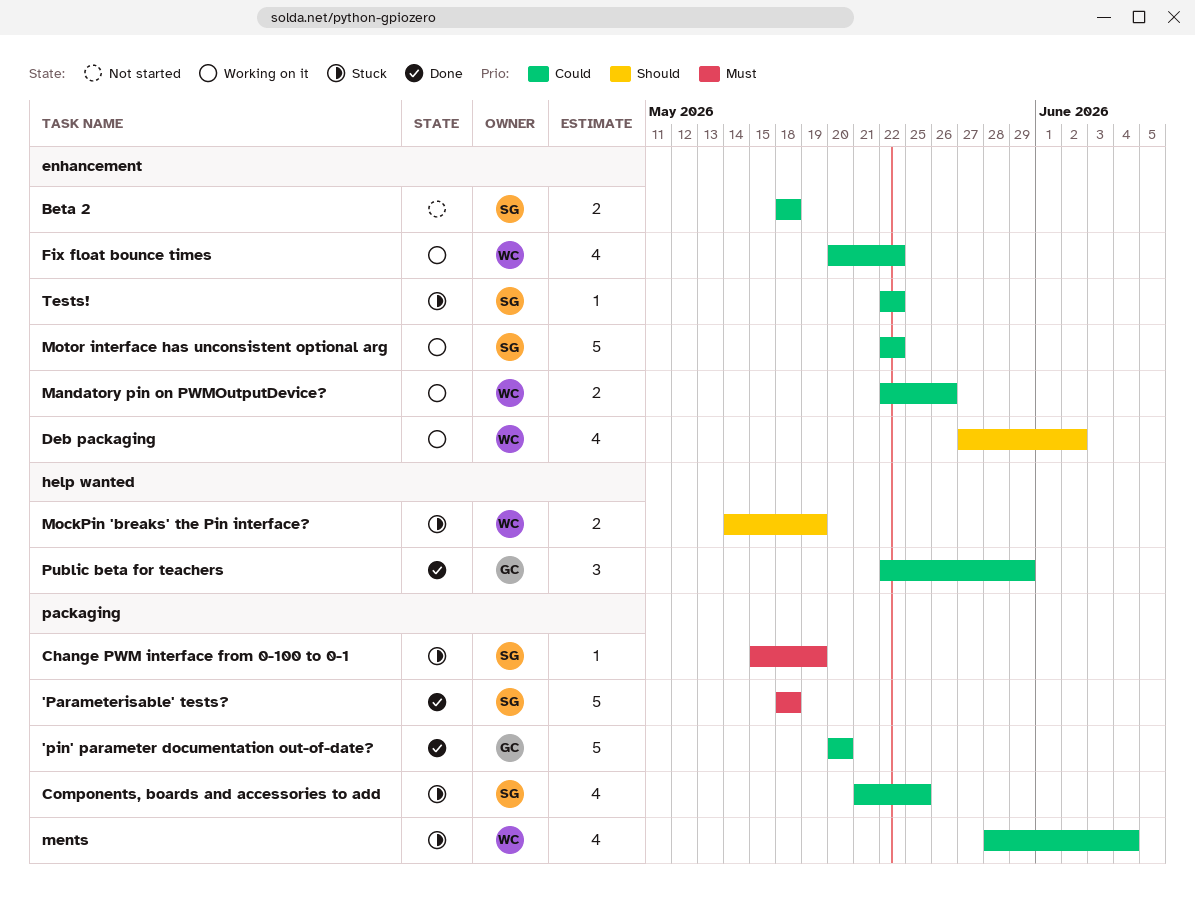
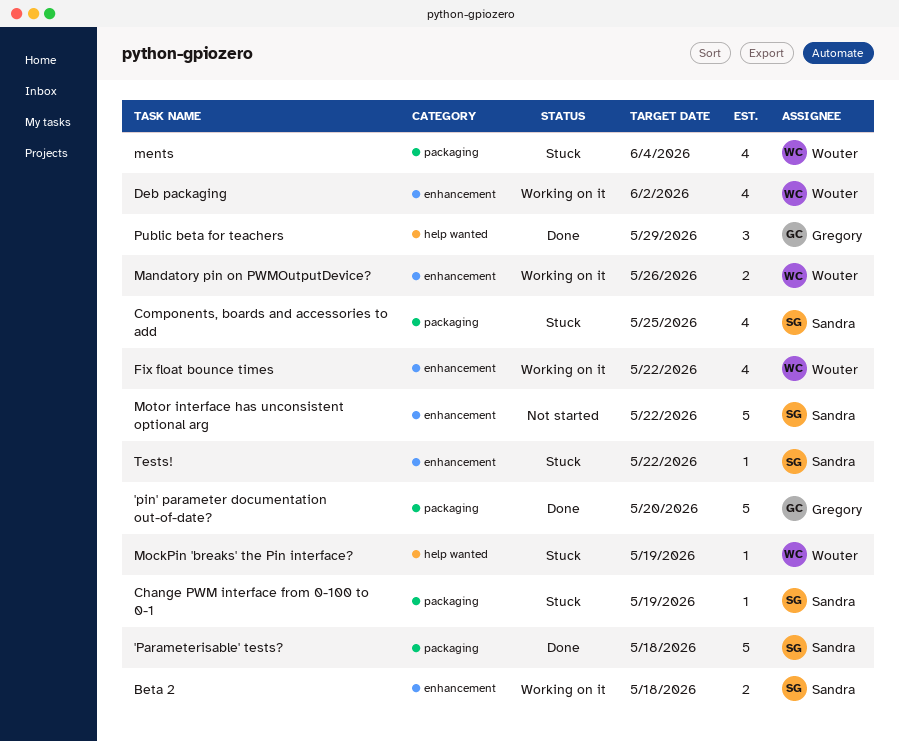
Beta 2, status: Not started -> Working on it
MockPin 'breaks' the Pin interface?, estimate: 2 -> 1
Motor interface has unconsistent optional arg, status: Working on it -> Not started

